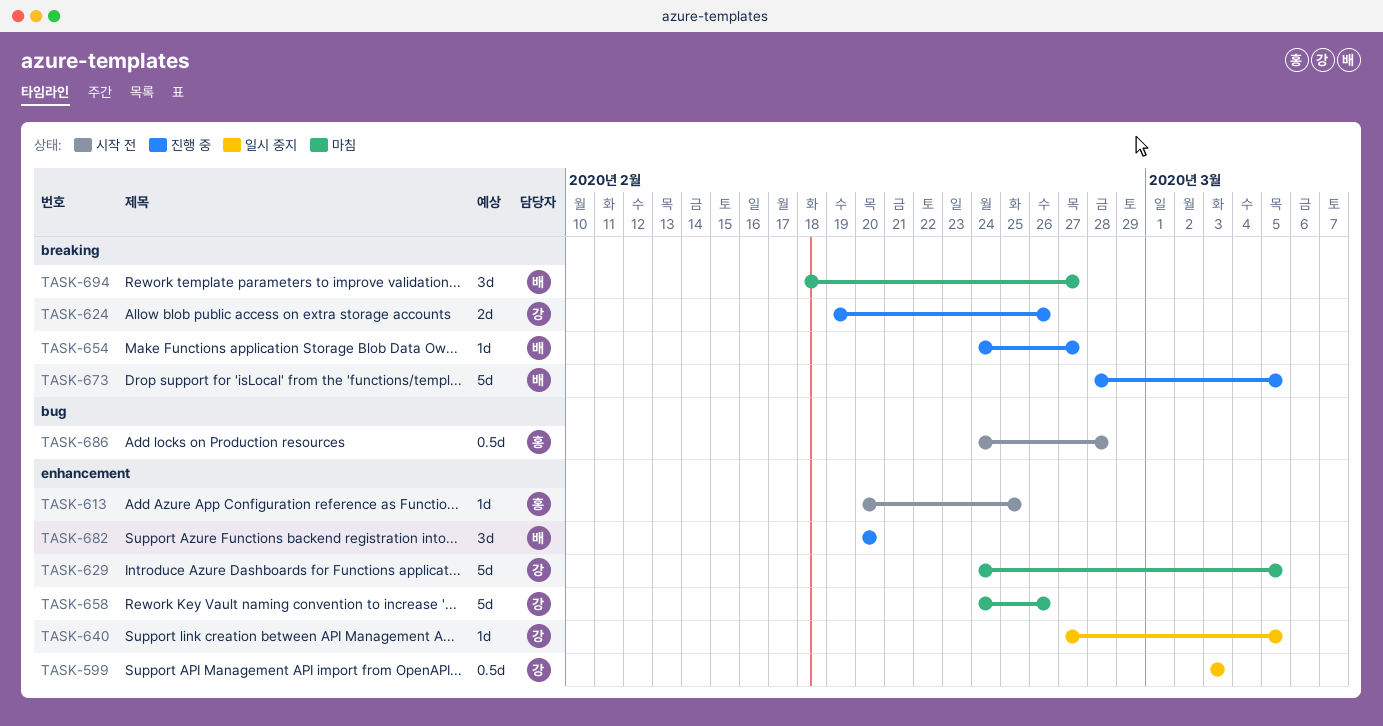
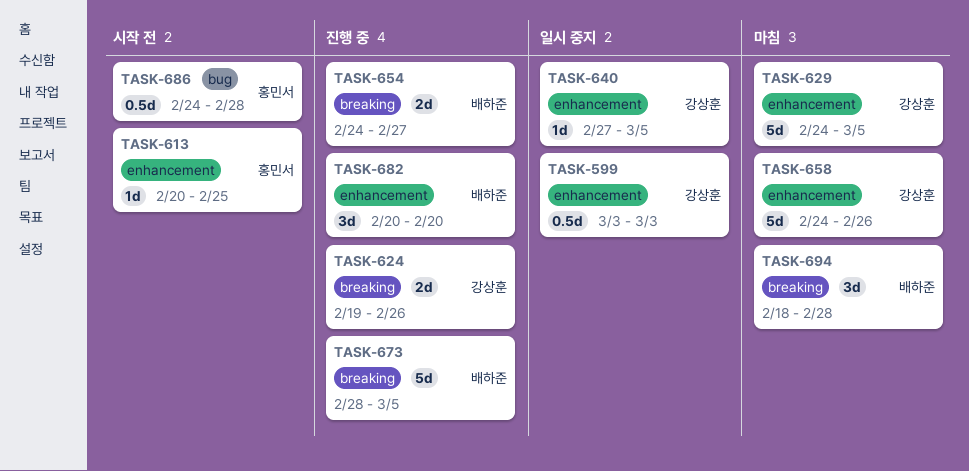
TASK-654, estimate: 1d -> 2d
TASK-694, due: Feb 27 -> Feb 28

